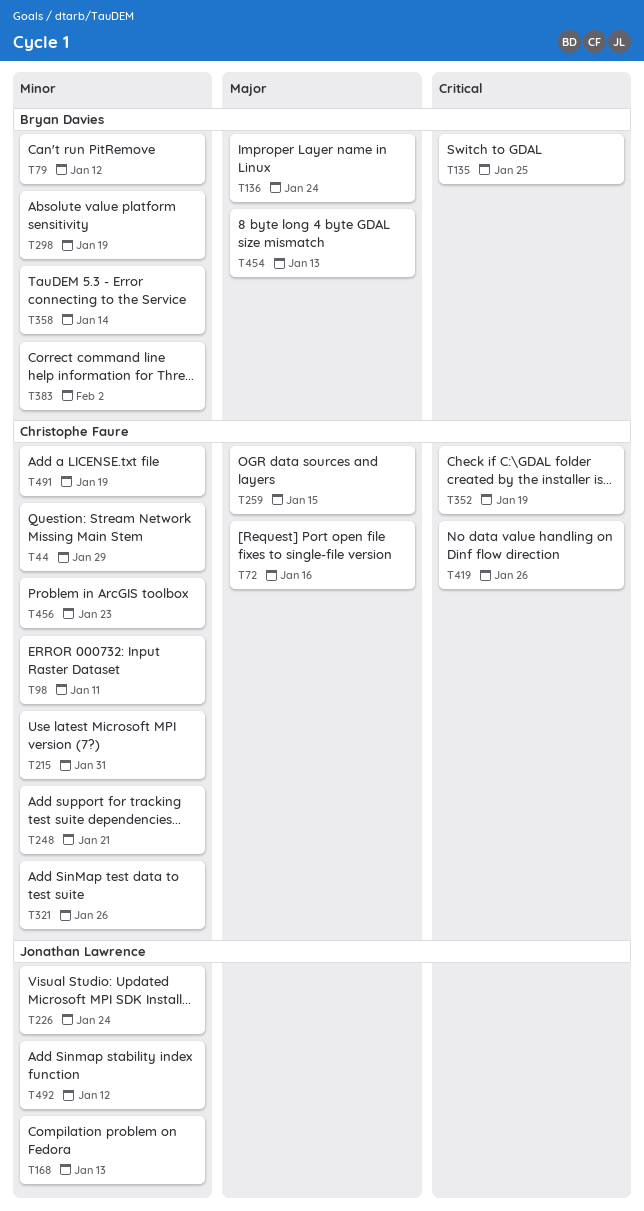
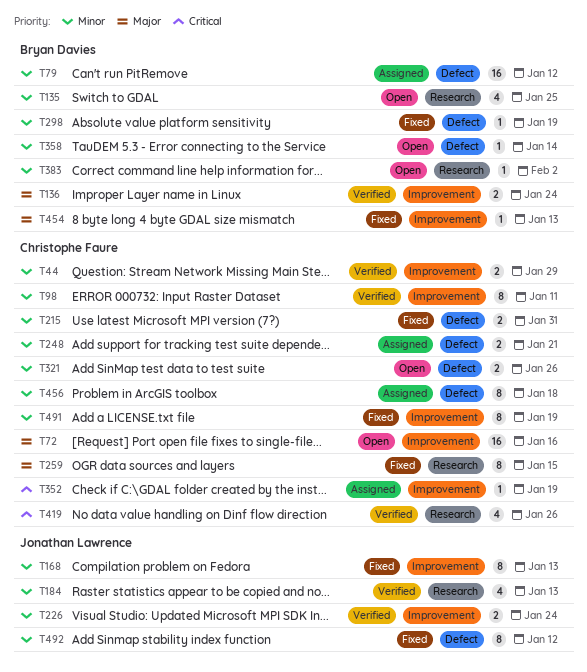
T135, priority: Critical -> Minor
T184: none -> present
T456, due: Jan 23 -> Jan 18

